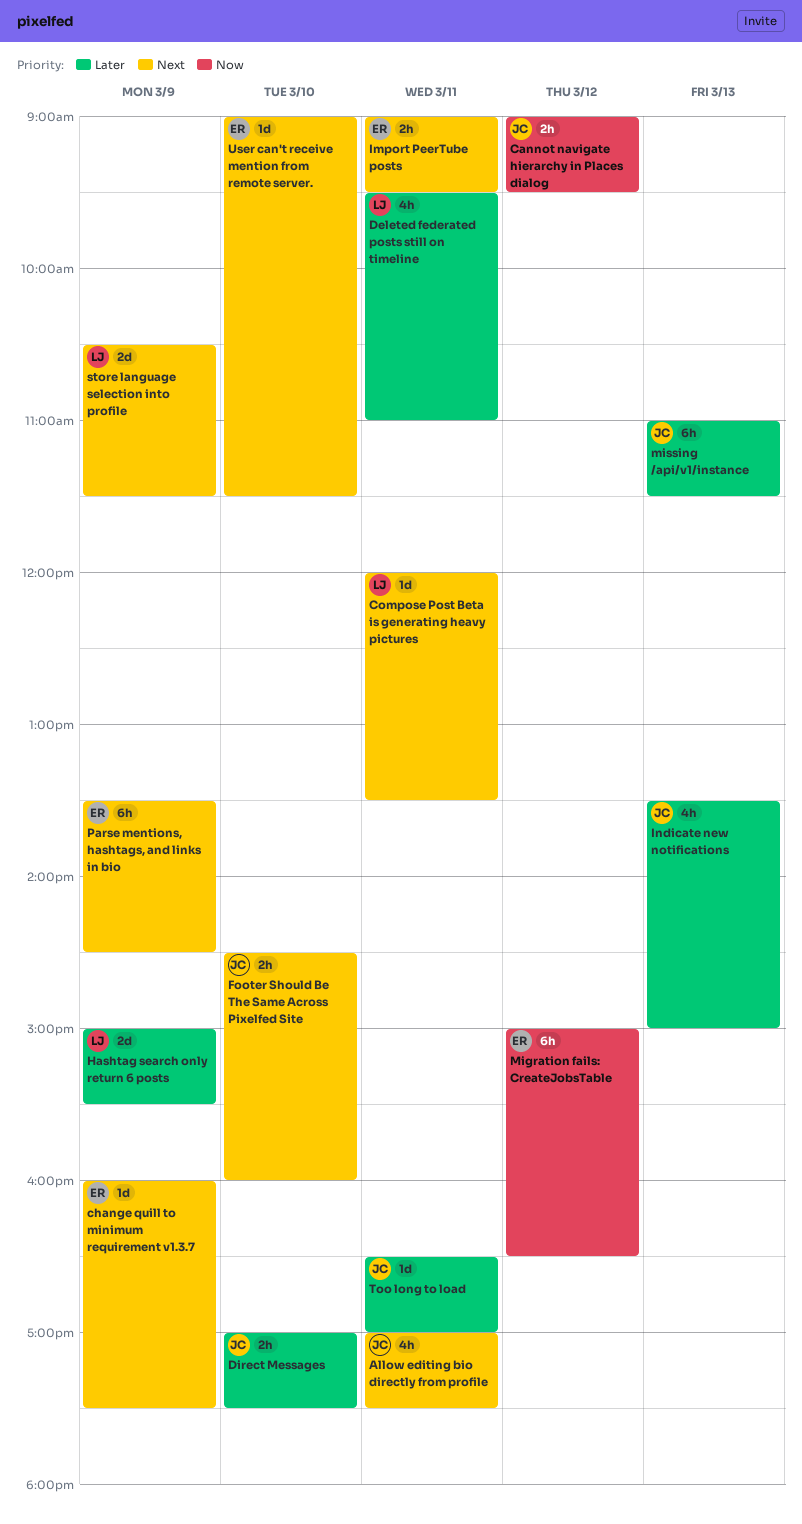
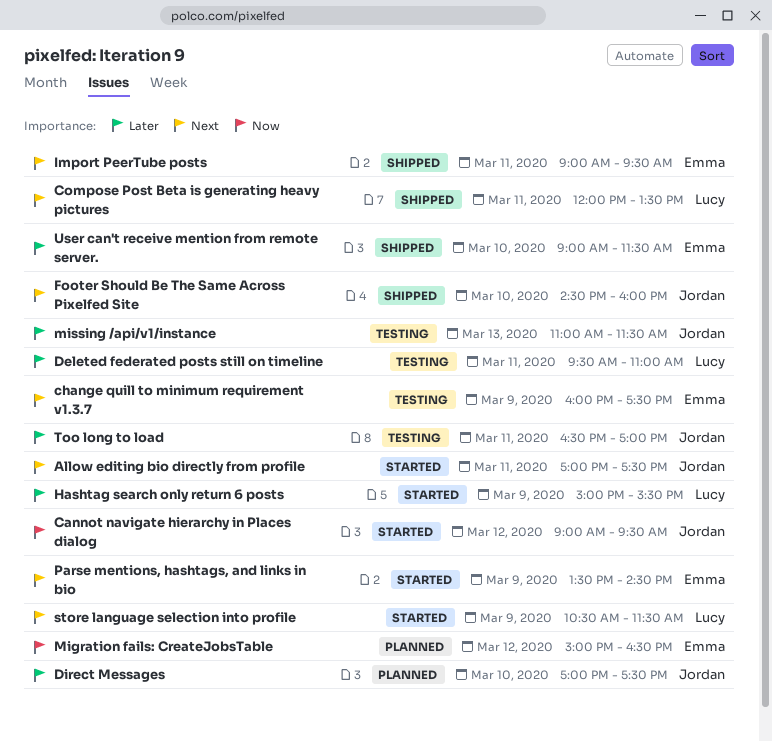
Indicate new notifications: present -> none
User can't receive mention from remote server., priority: Next -> Later

